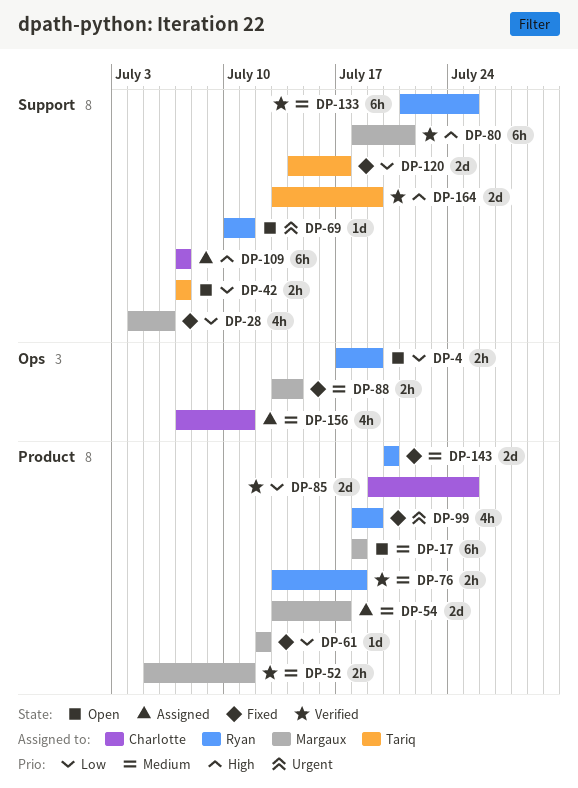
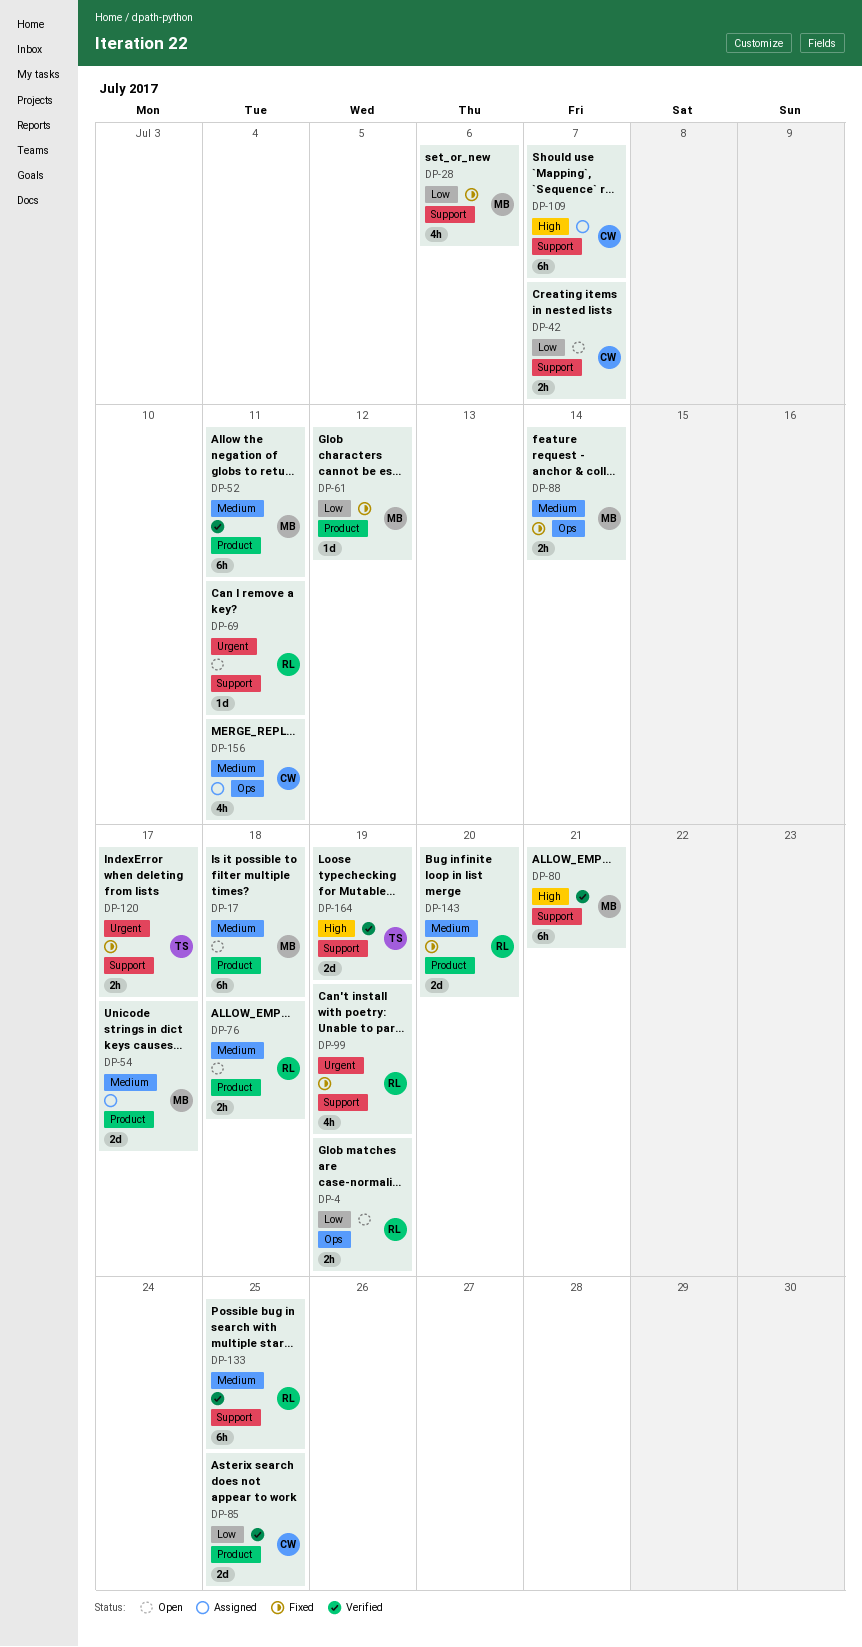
DP-42, owner: Tariq -> Charlotte
DP-52, estimate: 2h -> 6h
DP-76, status: Verified -> Open
DP-99, label: Product -> Support
DP-120, priority: Low -> Urgent
DP-120, estimate: 2d -> 2h

